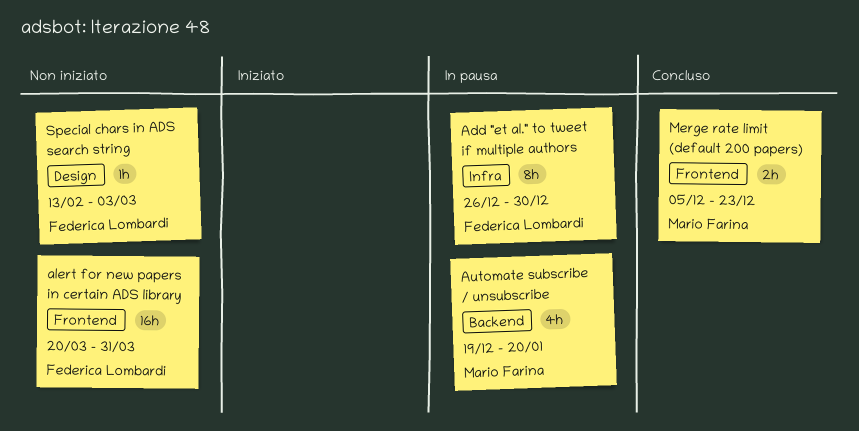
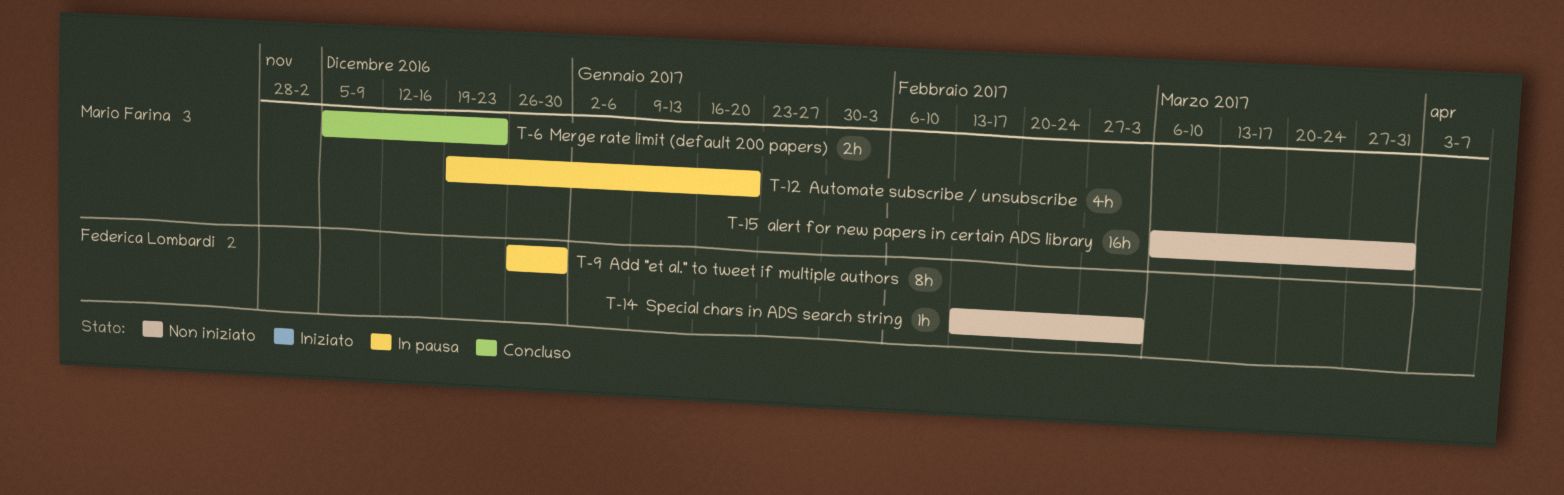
alert for new papers in certain ADS library, owner: Federica Lombardi -> Mario Farina
alert for new papers in certain ADS library, start: Mar 20 -> Mar 6

